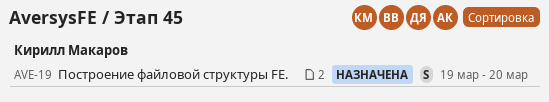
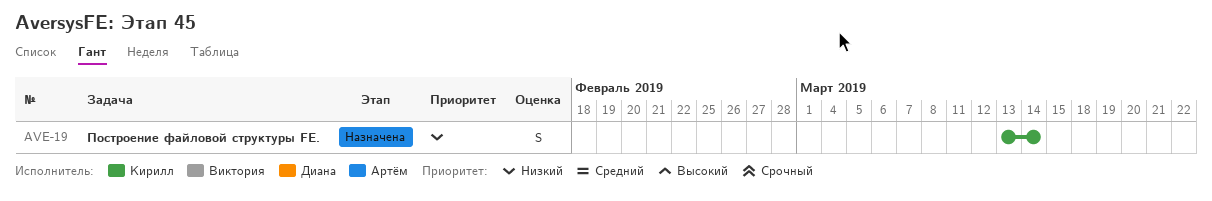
AVE-19, start: Mar 19 -> Mar 13
AVE-19, due: Mar 20 -> Mar 14

